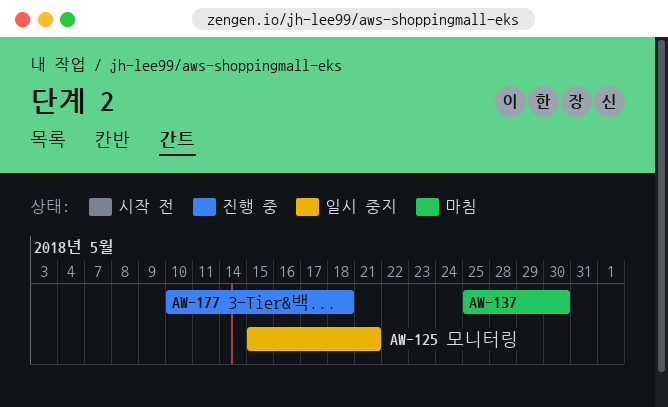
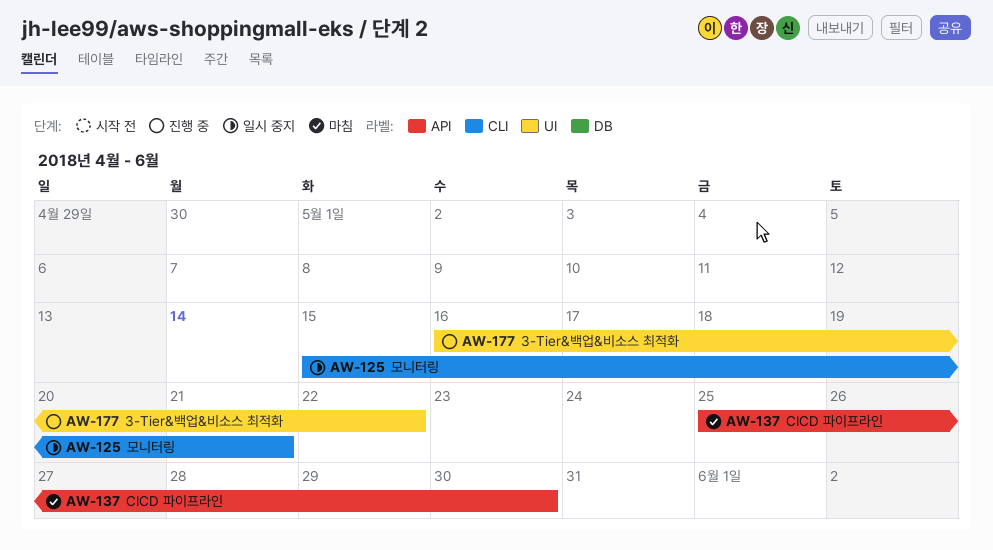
AW-177, start: May 10 -> May 16
AW-177, due: May 18 -> May 22

